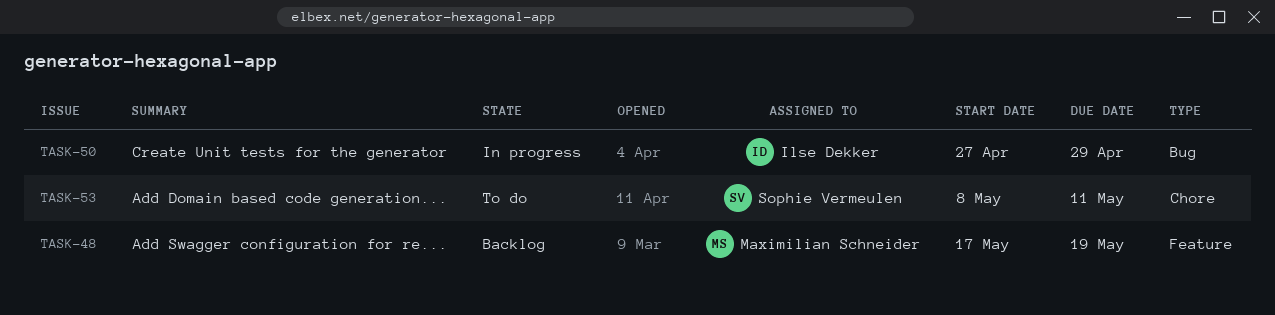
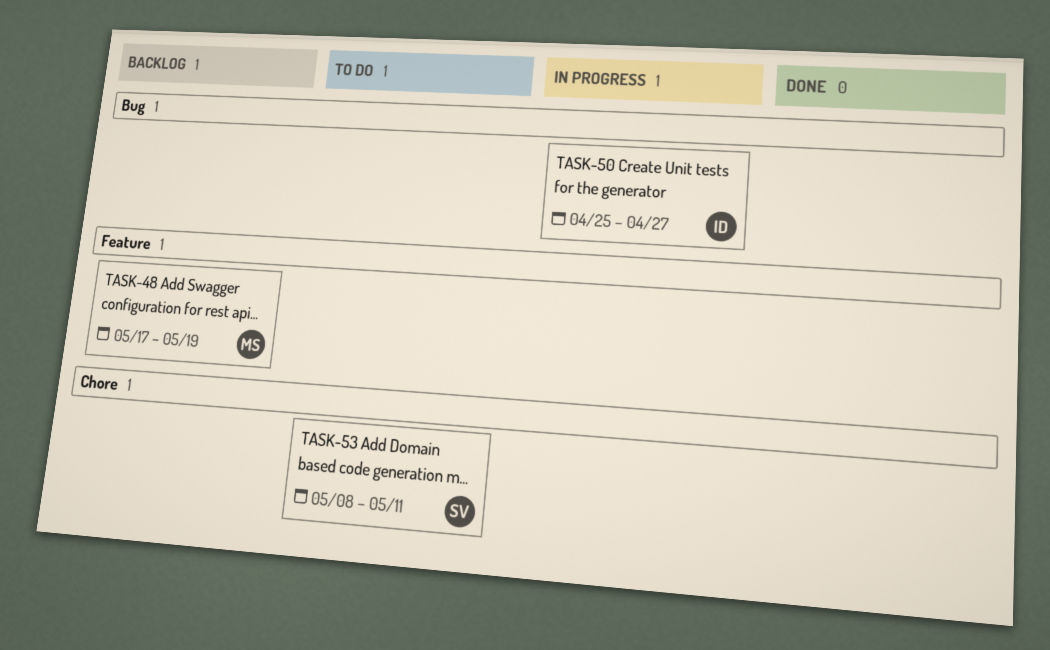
TASK-50, start: Apr 27 -> Apr 25
TASK-50, due: Apr 29 -> Apr 27

